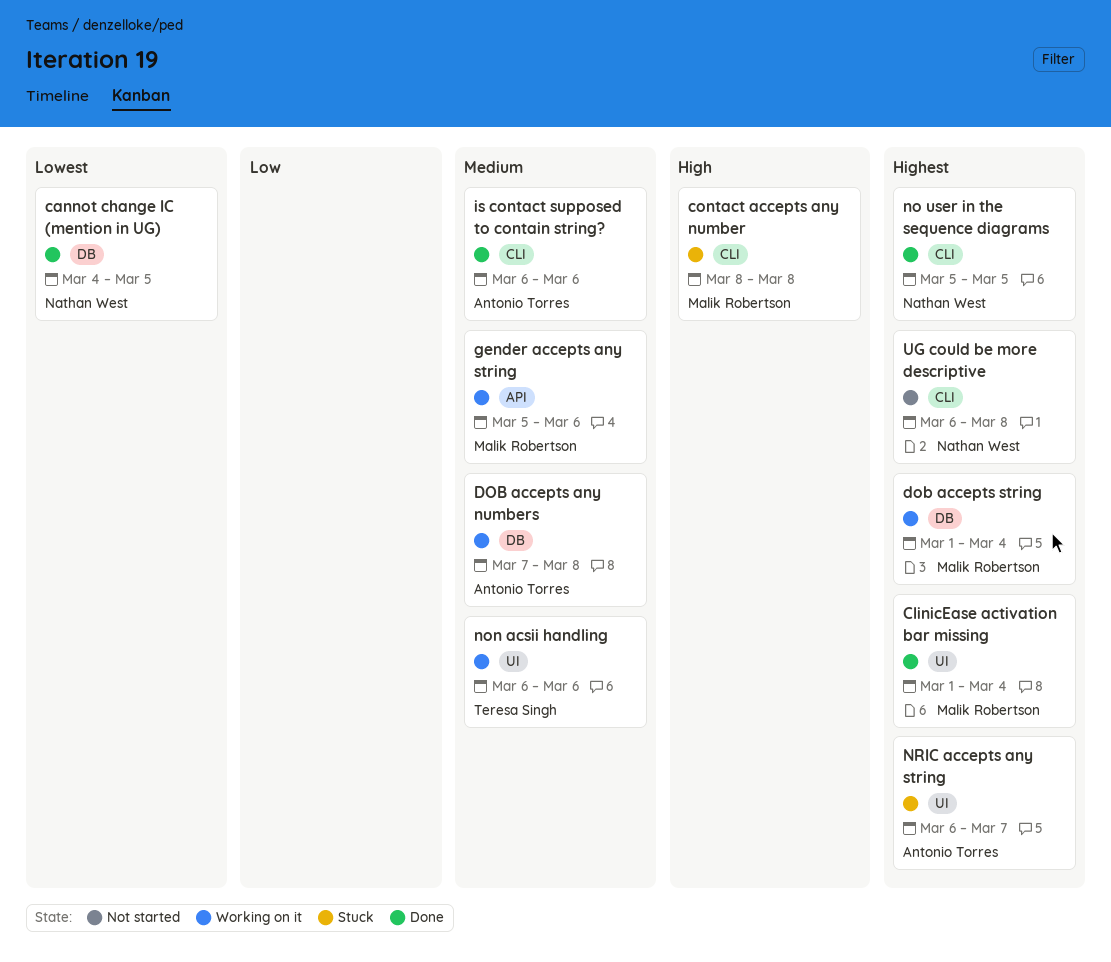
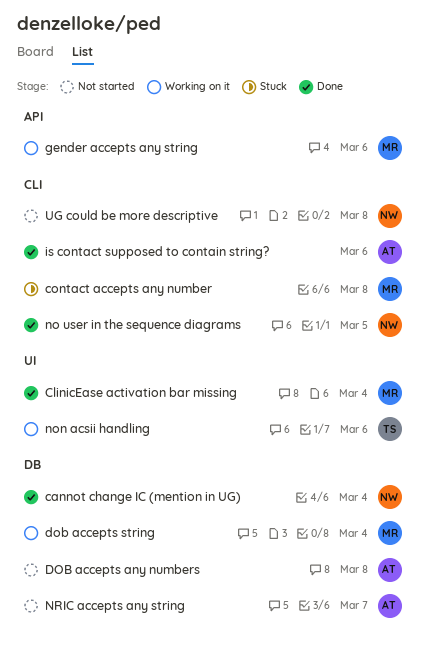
cannot change IC (mention in UG), due: Mar 5 -> Mar 4
DOB accepts any numbers, status: Working on it -> Not started
NRIC accepts any string, status: Stuck -> Not started
NRIC accepts any string, label: UI -> DB

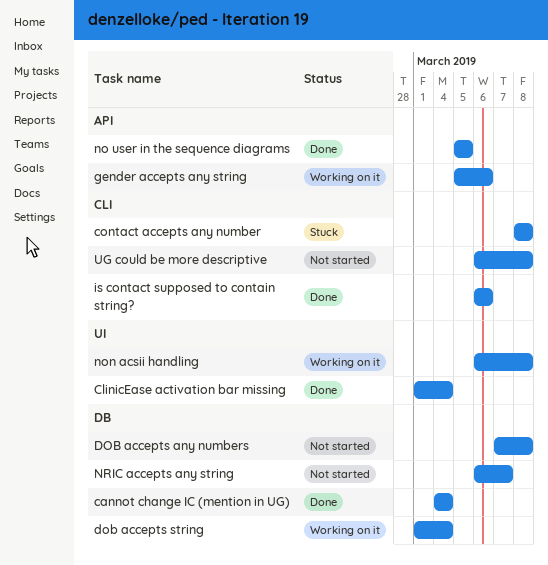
no user in the sequence diagrams, label: CLI -> API
non acsii handling, due: Mar 6 -> Mar 8

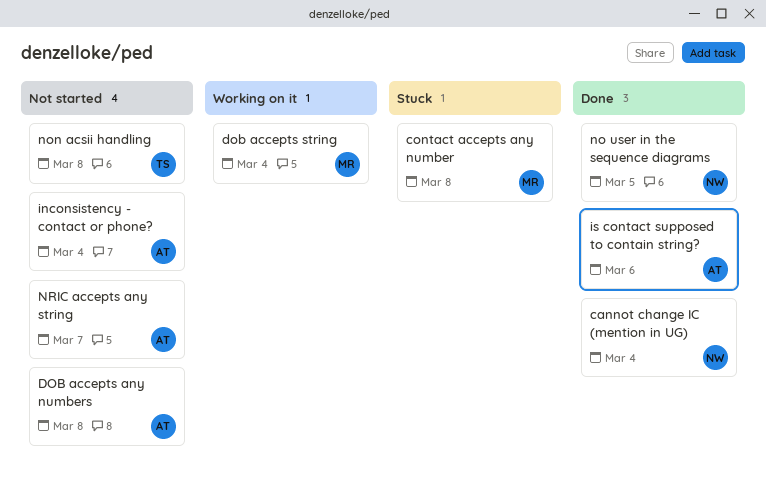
ClinicEase activation bar missing: present -> none
gender accepts any string: present -> none
inconsistency - contact or phone?: none -> present
non acsii handling, status: Working on it -> Not started
UG could be more descriptive: present -> none

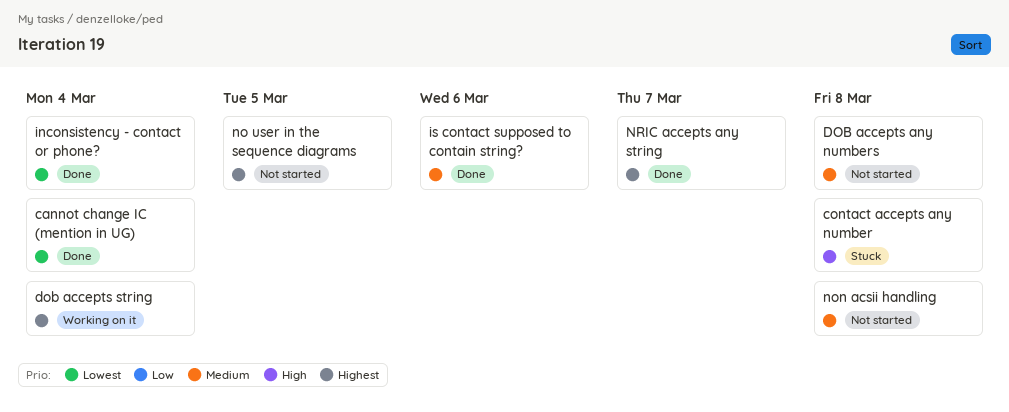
inconsistency - contact or phone?, status: Not started -> Done
no user in the sequence diagrams, status: Done -> Not started
NRIC accepts any string, status: Not started -> Done

